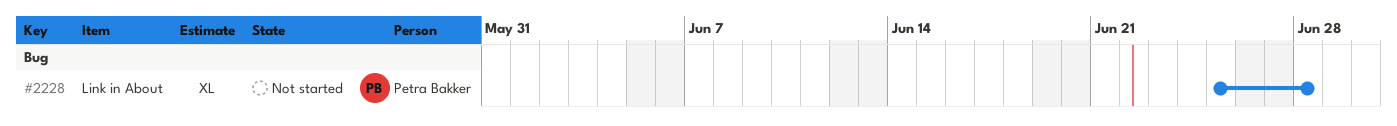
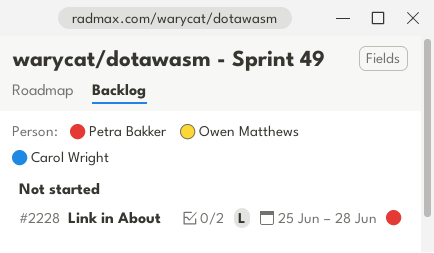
#2228, estimate: XL -> L

